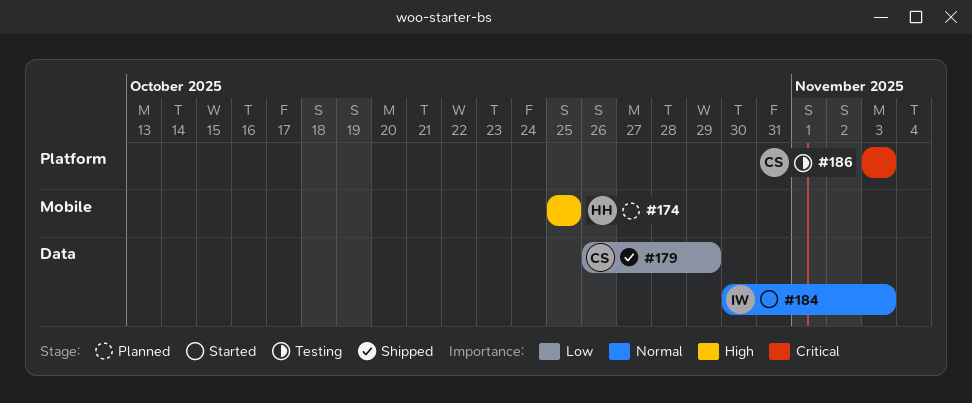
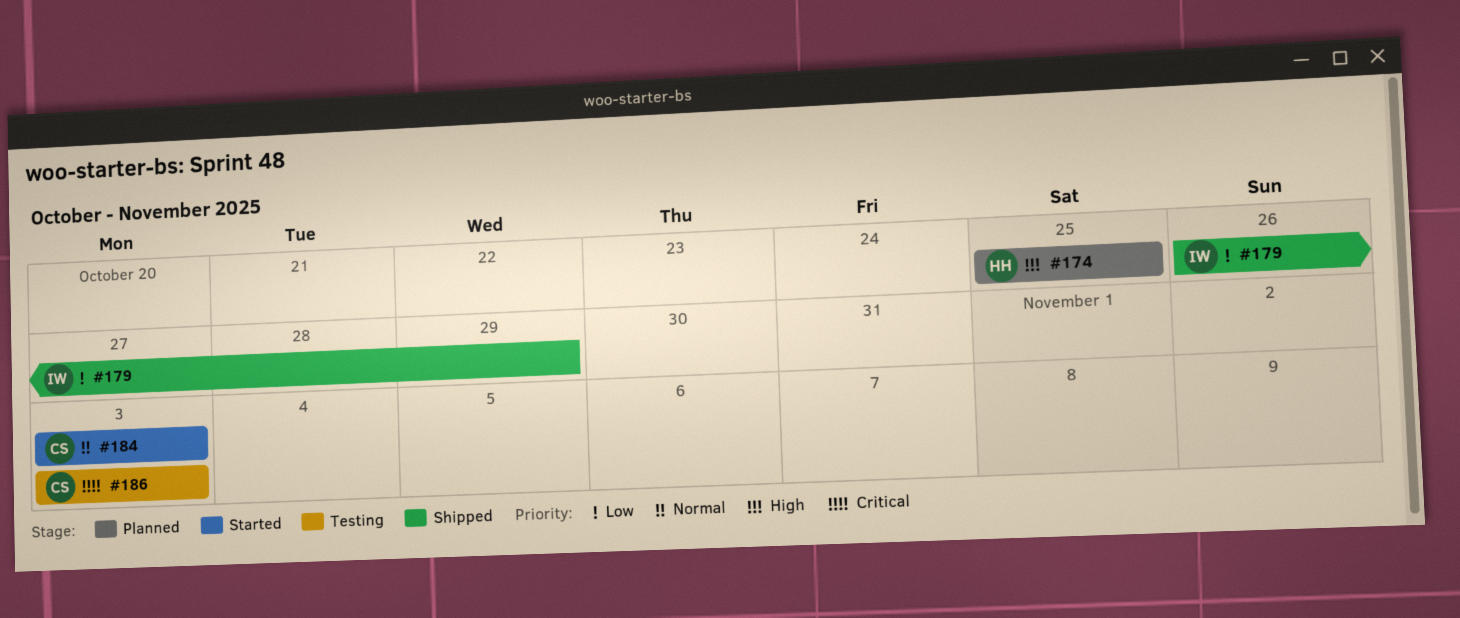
#179, owner: CS -> IW
#184, owner: IW -> CS
#184, start: Oct 30 -> Nov 3

